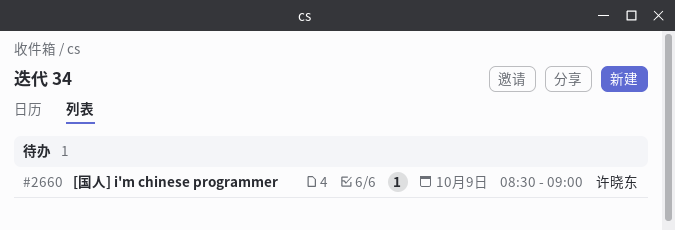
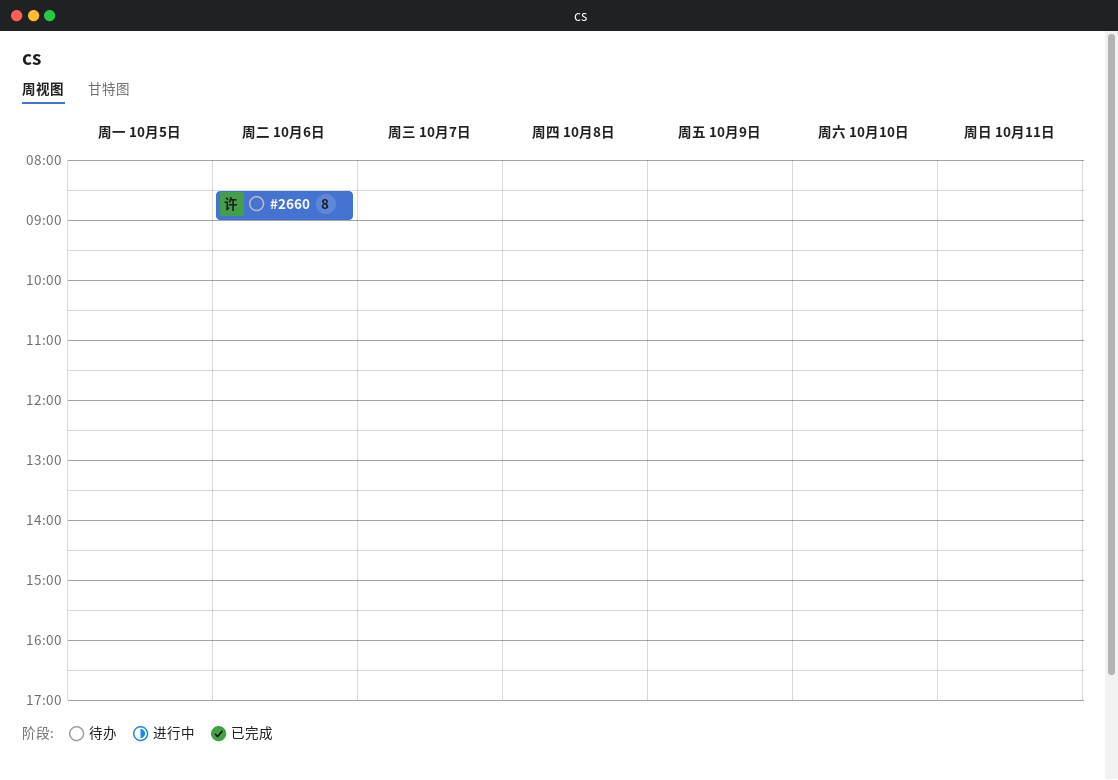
#2660, estimate: 1 -> 8
#2660, day: Oct 9 -> Oct 6

